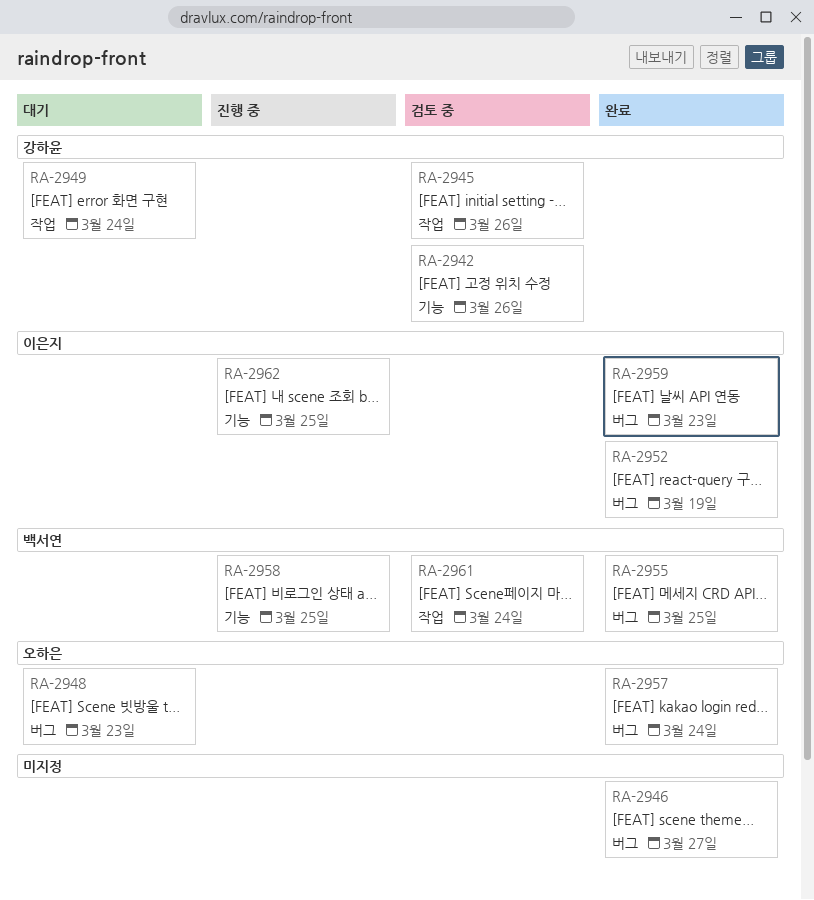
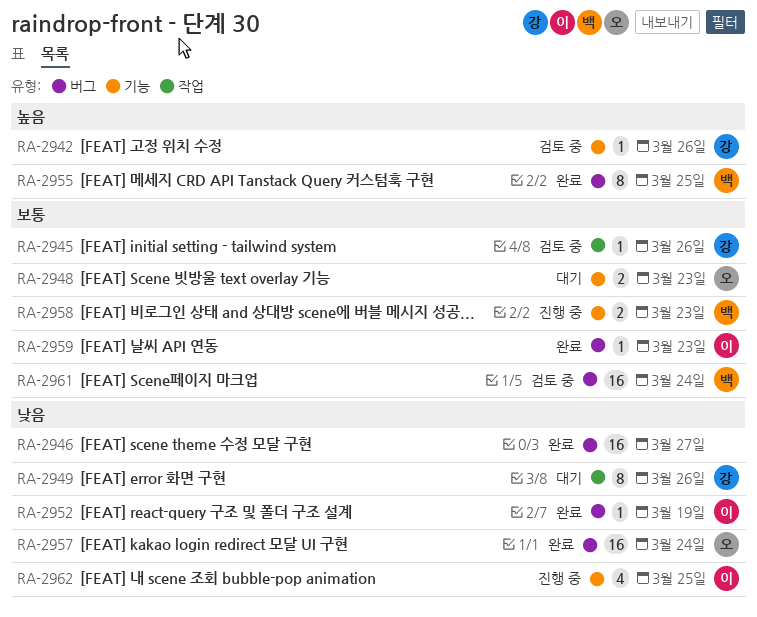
RA-2948, label: 버그 -> 기능
RA-2949, due: Mar 24 -> Mar 26
RA-2958, due: Mar 25 -> Mar 23
RA-2961, label: 작업 -> 버그

